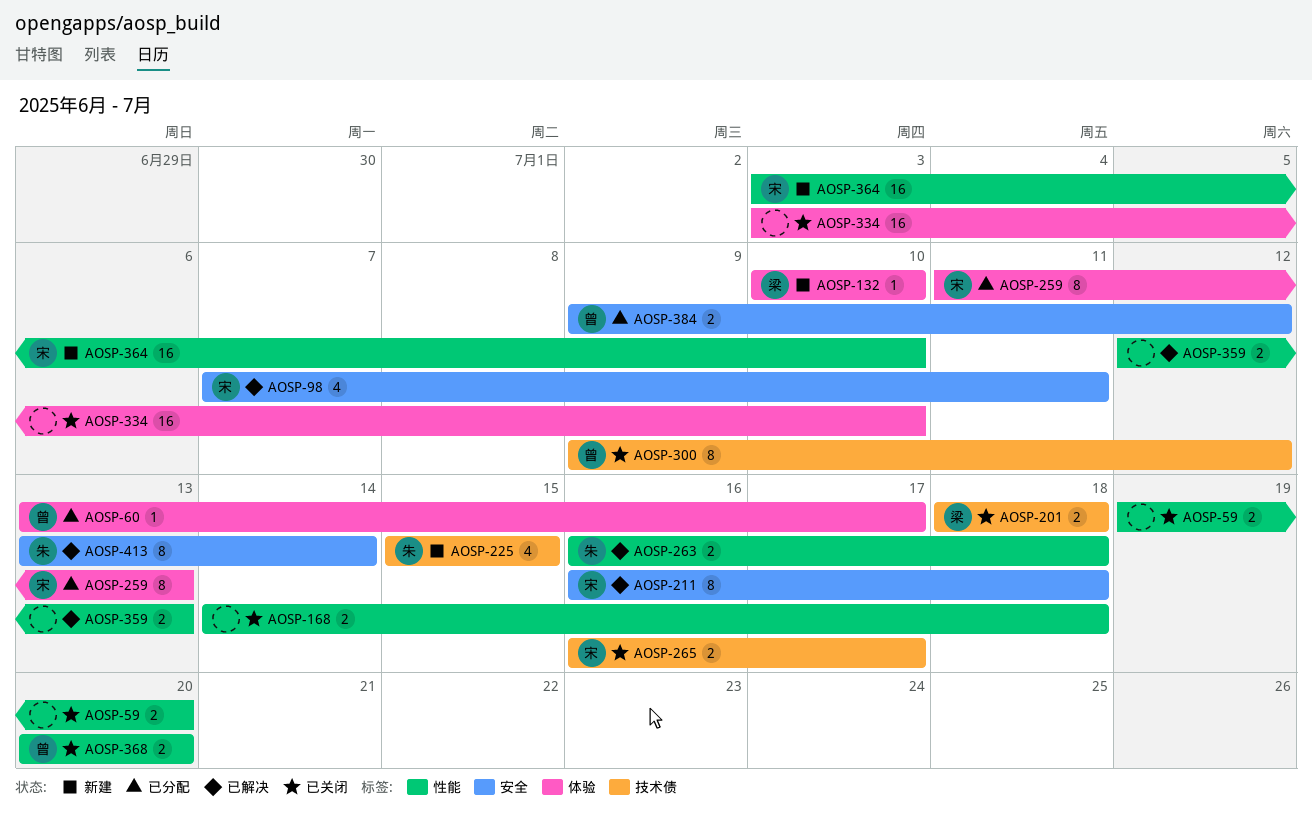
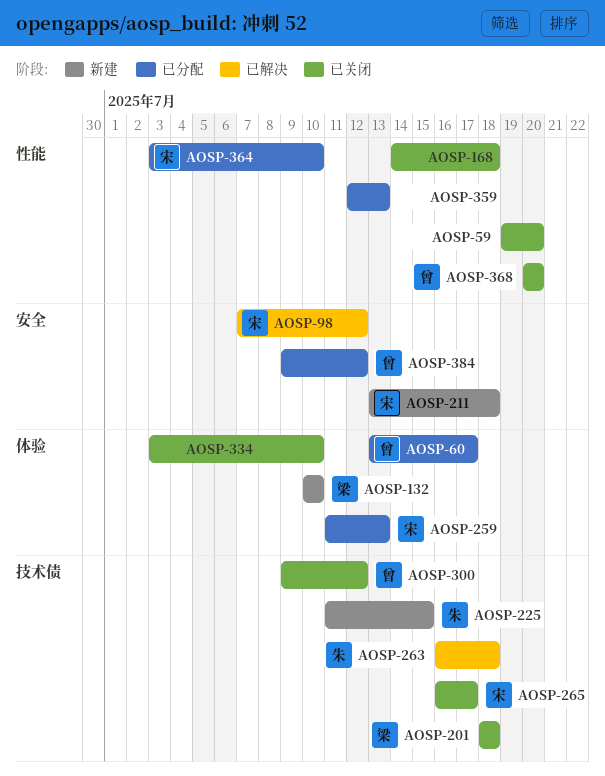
AOSP-98, due: Jul 11 -> Jul 12
AOSP-211, status: 已解决 -> 新建
AOSP-211, start: Jul 16 -> Jul 13
AOSP-225, start: Jul 15 -> Jul 11
AOSP-263, label: 性能 -> 技术债
AOSP-359, status: 已解决 -> 已分配
AOSP-364, status: 新建 -> 已分配
AOSP-413: present -> none

